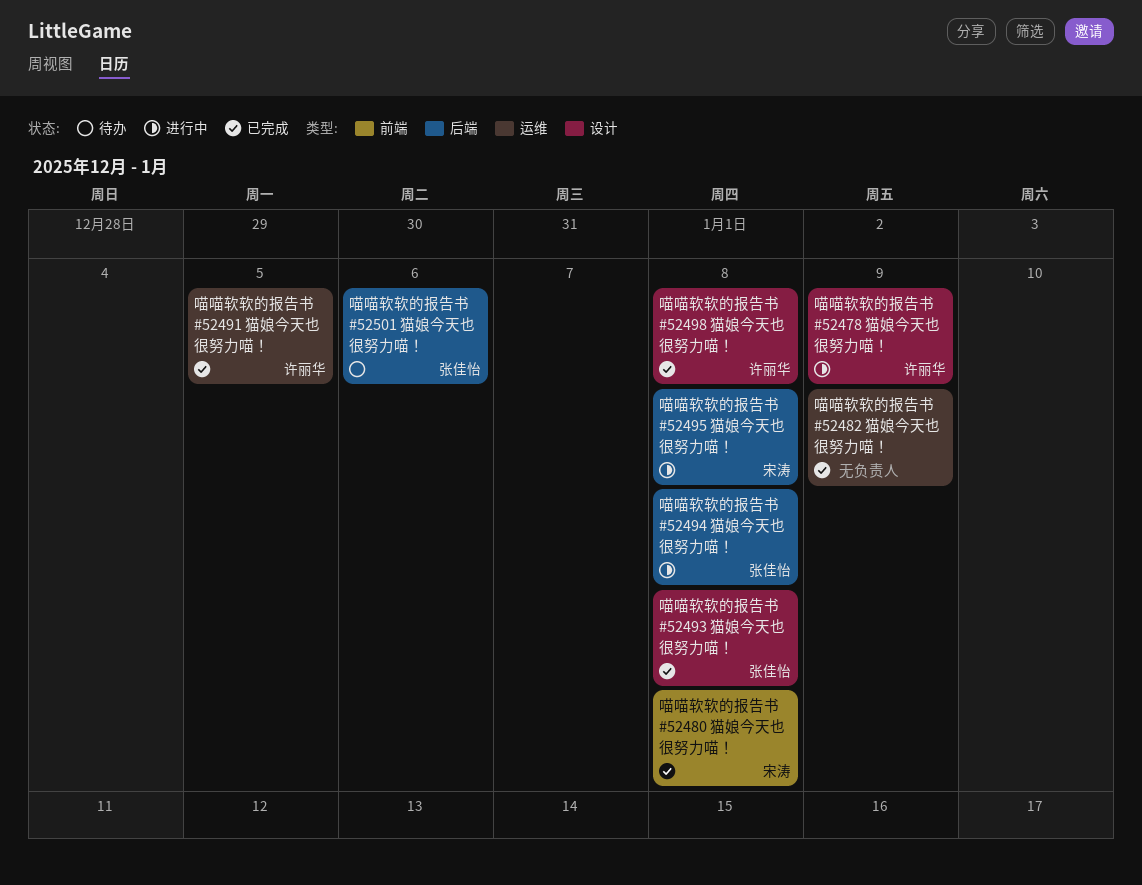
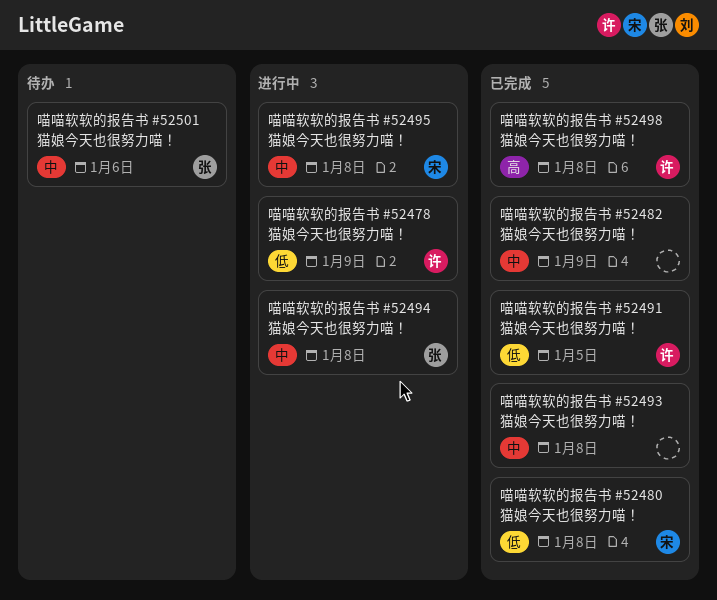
喵喵软软的报告书 #52493 猫娘今天也很努力喵！, owner: 张佳怡 -> none

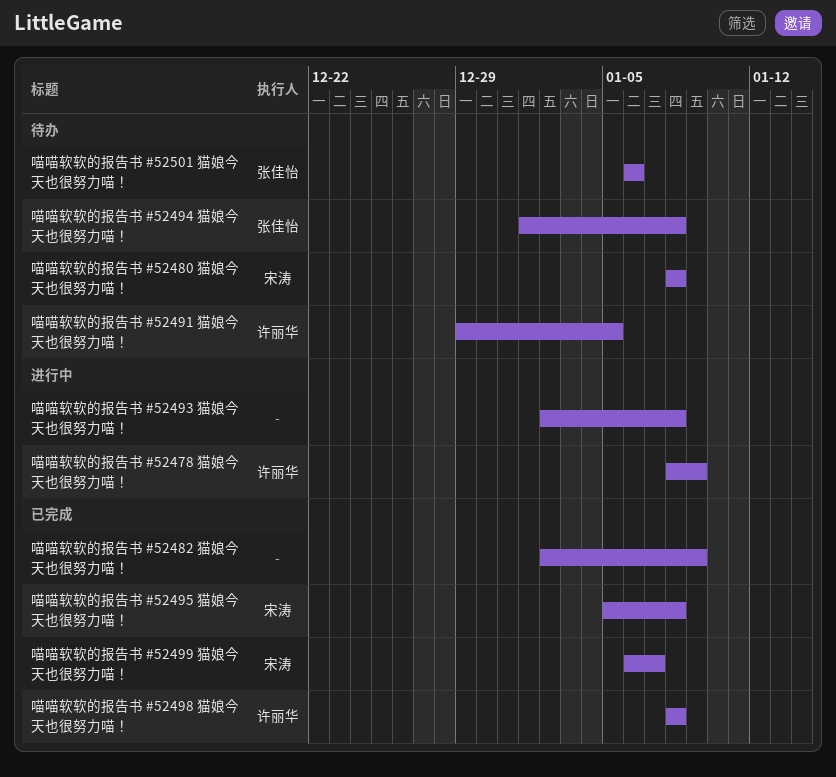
喵喵软软的报告书 #52480 猫娘今天也很努力喵！, status: 已完成 -> 待办
喵喵软软的报告书 #52491 猫娘今天也很努力喵！, status: 已完成 -> 待办
喵喵软软的报告书 #52493 猫娘今天也很努力喵！, status: 已完成 -> 进行中
喵喵软软的报告书 #52494 猫娘今天也很努力喵！, status: 进行中 -> 待办
喵喵软软的报告书 #52495 猫娘今天也很努力喵！, status: 进行中 -> 已完成
喵喵软软的报告书 #52499 猫娘今天也很努力喵！: none -> present

